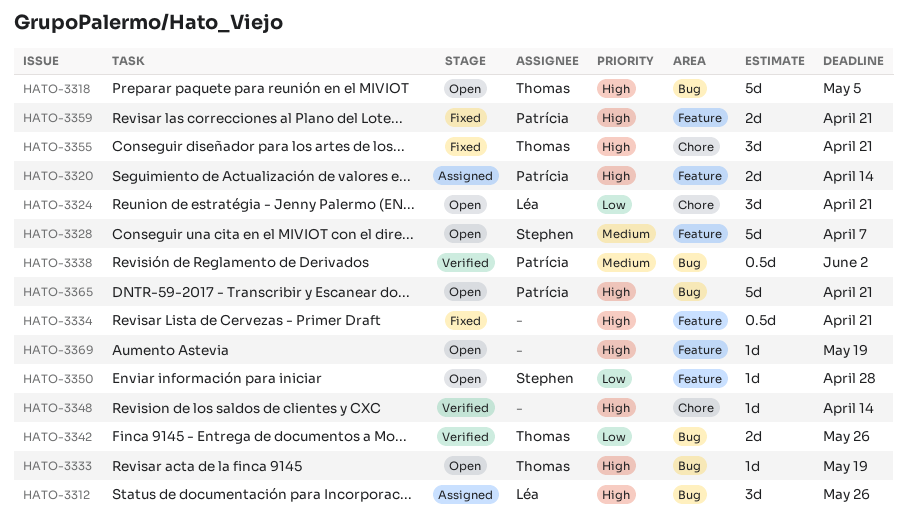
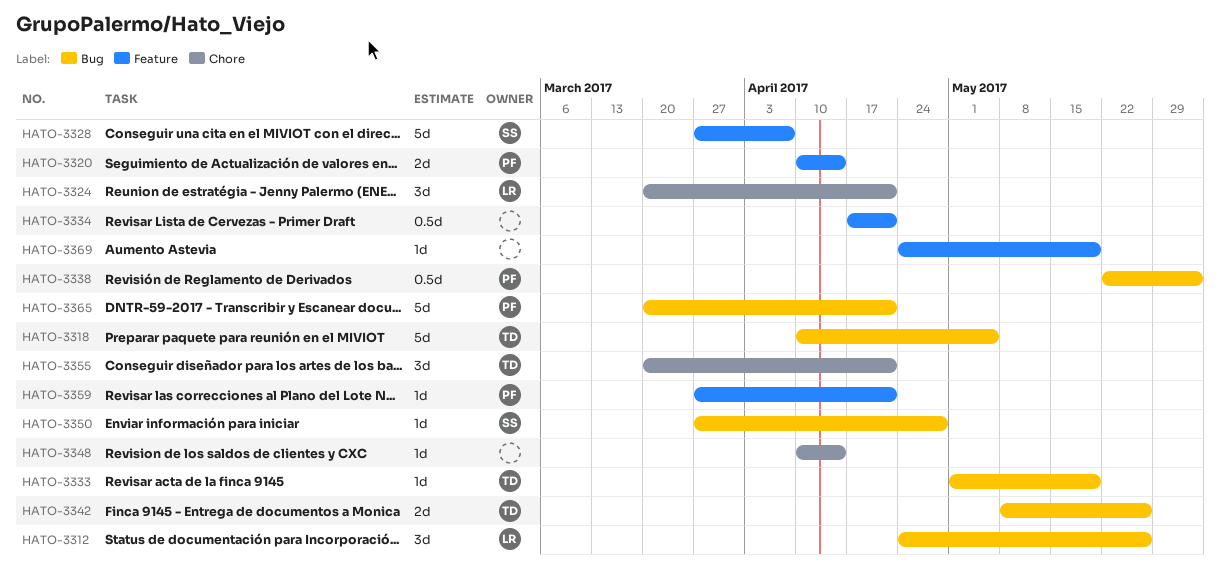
HATO-3350, label: Feature -> Bug
HATO-3359, estimate: 2d -> 1d

